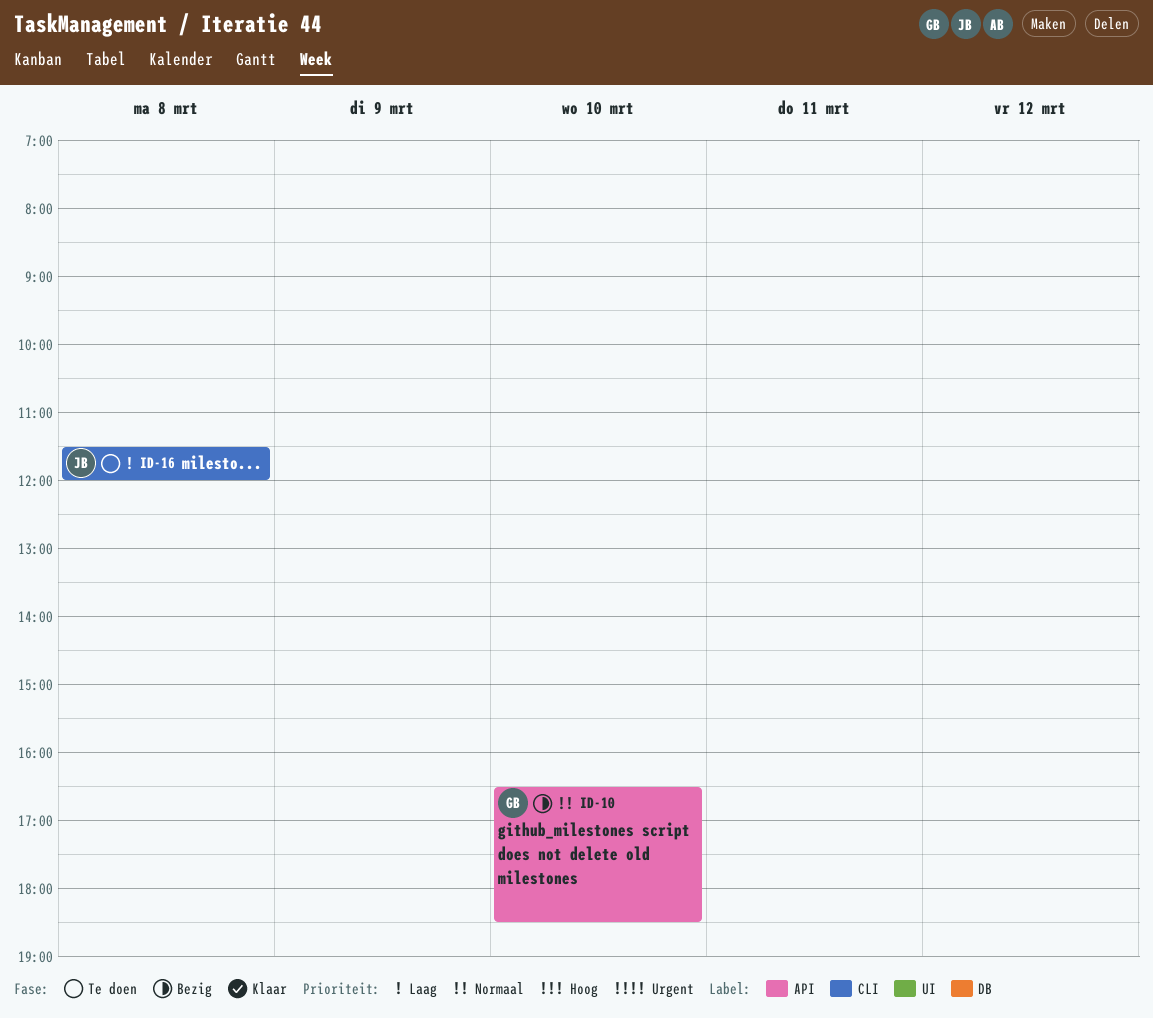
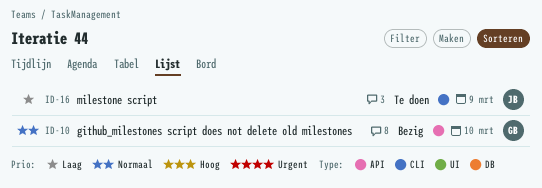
ID-16, day: Mar 8 -> Mar 9

